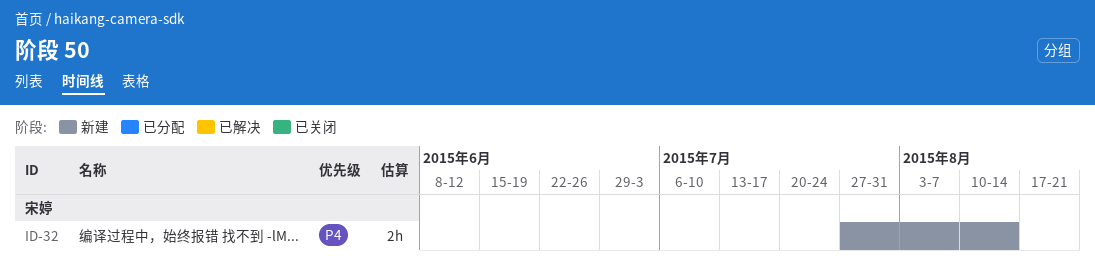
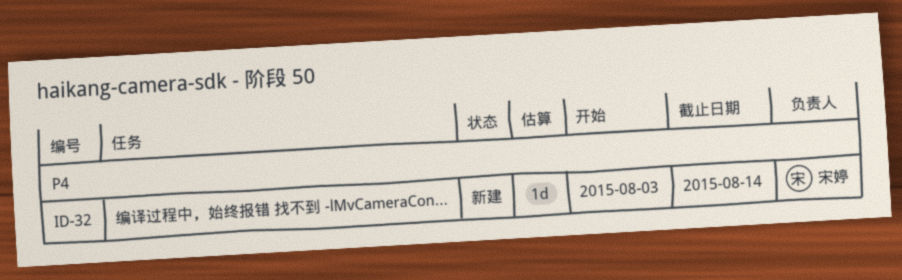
ID-32, estimate: 2h -> 1d
ID-32, start: Jul 27 -> Aug 3

